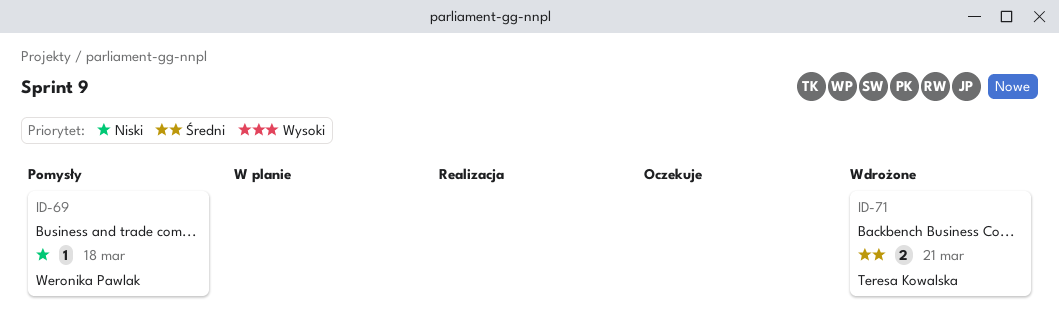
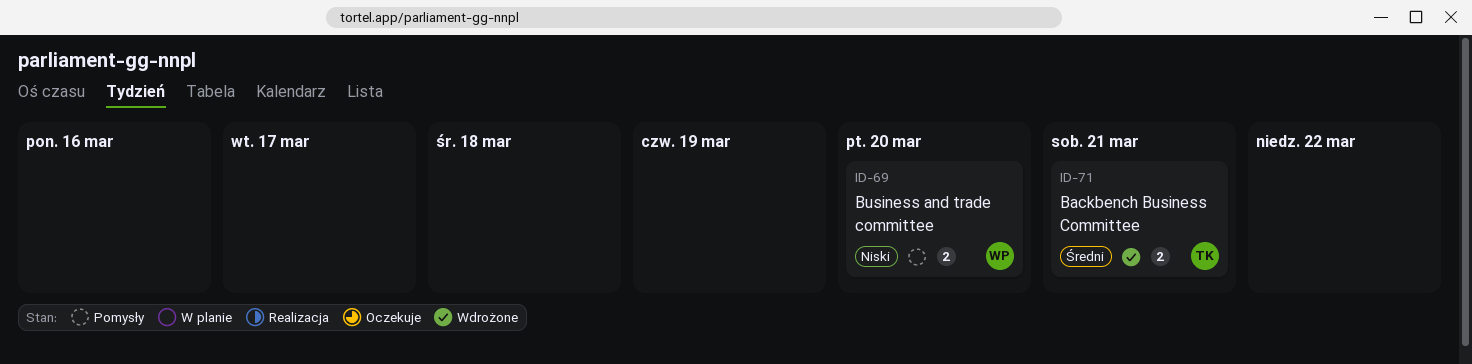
ID-69, estimate: 1 -> 2
ID-69, due: Mar 18 -> Mar 20

